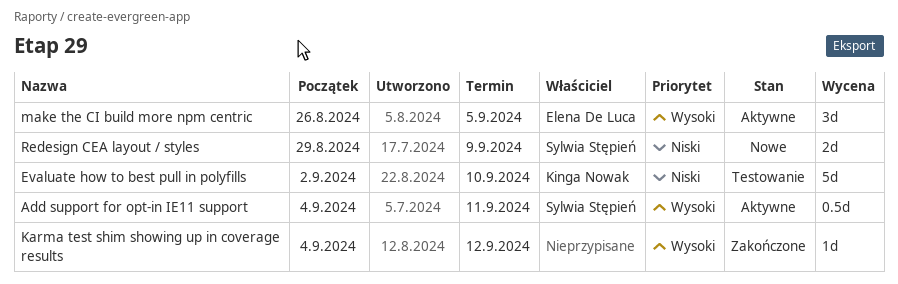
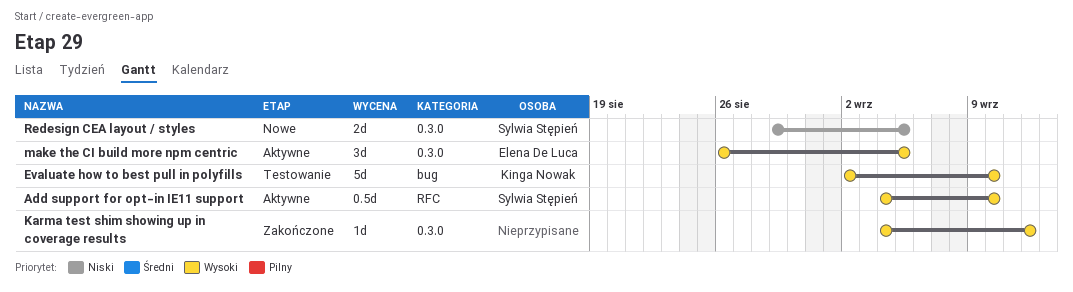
Add support for opt-in IE11 support, due: Sep 11 -> Sep 10
Evaluate how to best pull in polyfills, priority: Niski -> Wysoki
Redesign CEA layout / styles, due: Sep 9 -> Sep 5

